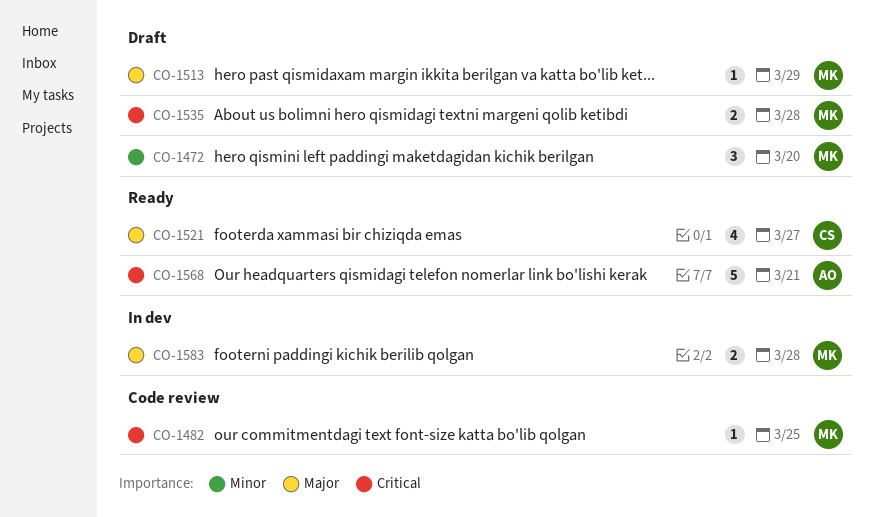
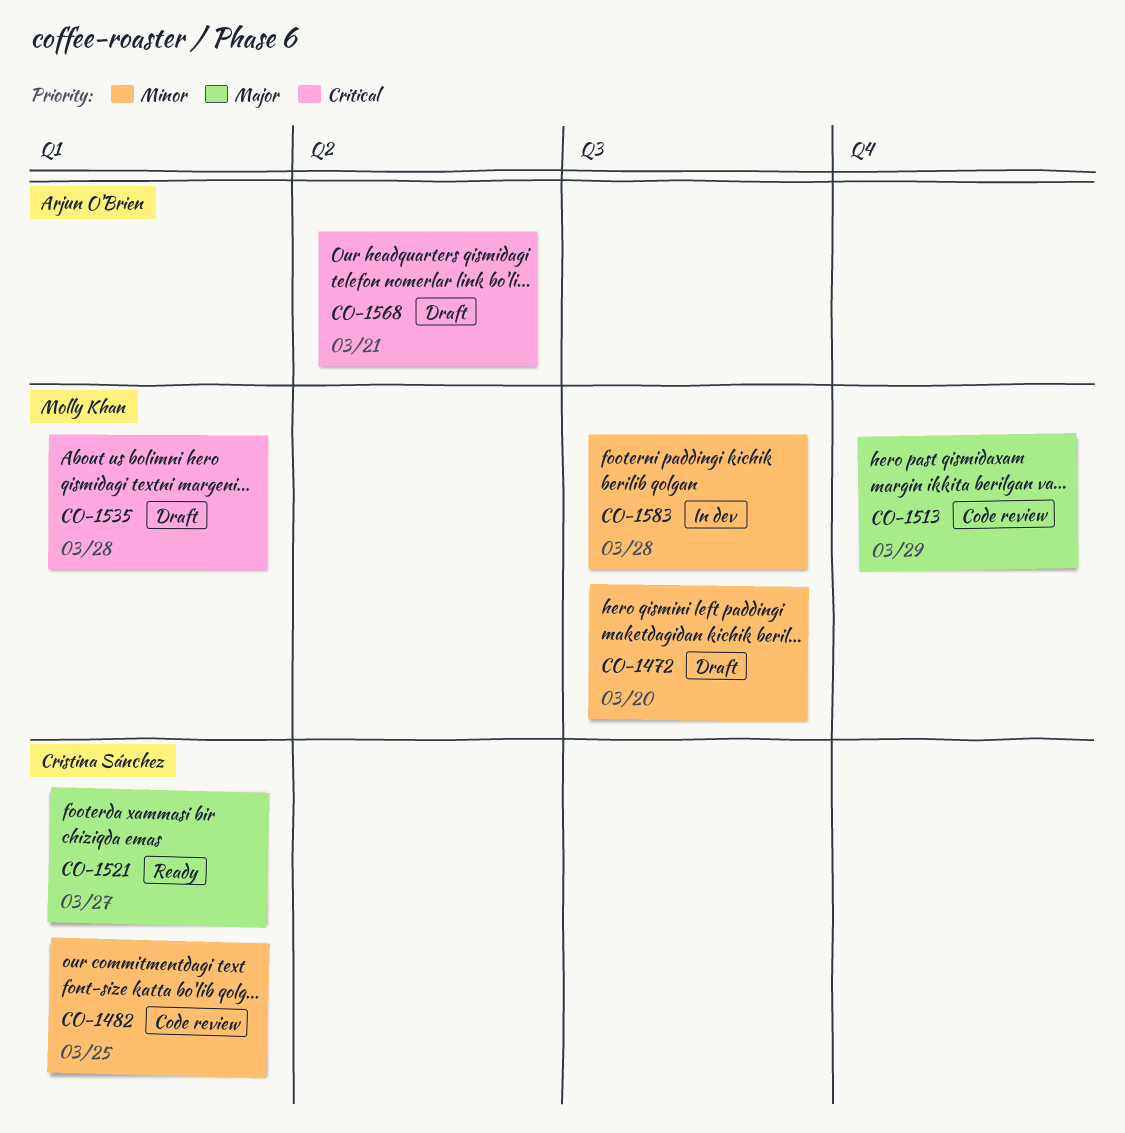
CO-1482, owner: Molly Khan -> Cristina Sánchez
CO-1482, priority: Critical -> Minor
CO-1513, status: Draft -> Code review
CO-1568, status: Ready -> Draft
CO-1583, priority: Major -> Minor

